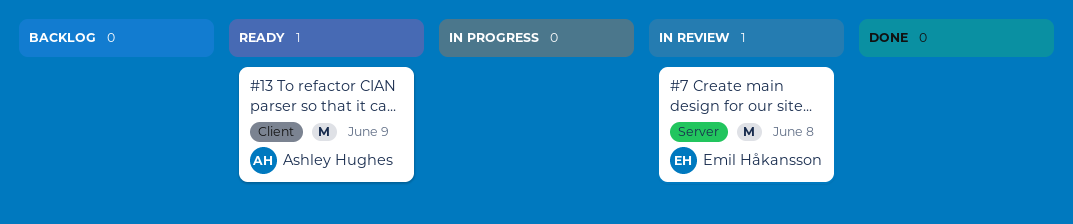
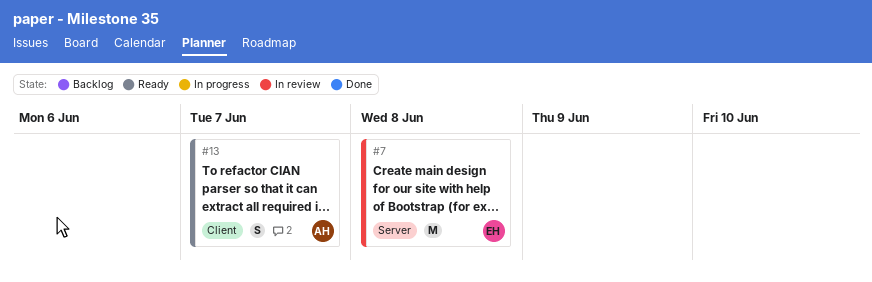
#13, estimate: M -> S
#13, due: Jun 9 -> Jun 7

